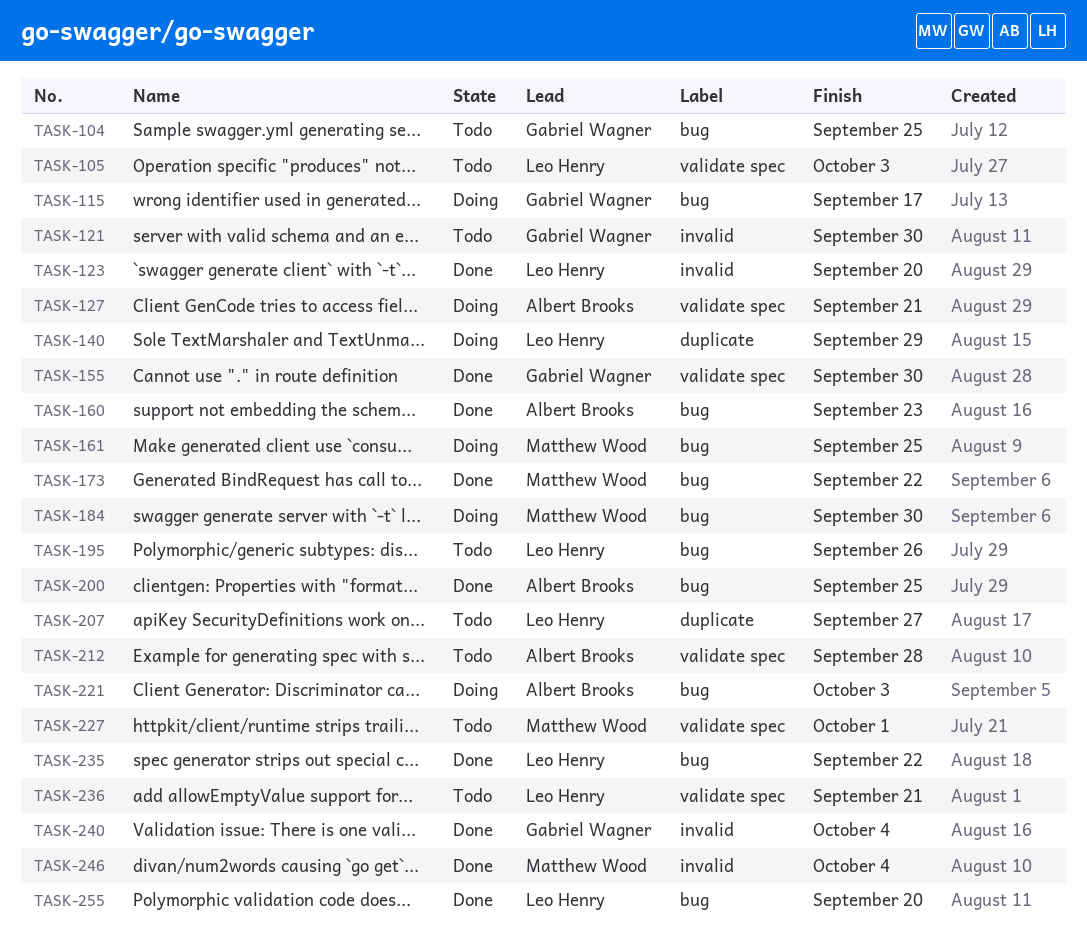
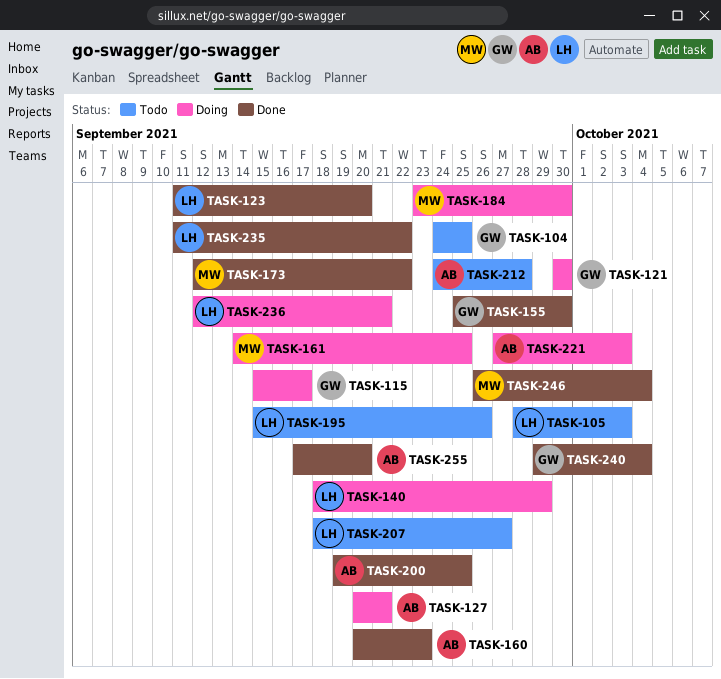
TASK-121, status: Todo -> Doing
TASK-227: present -> none
TASK-236, status: Todo -> Doing
TASK-255, owner: Leo Henry -> Albert Brooks

